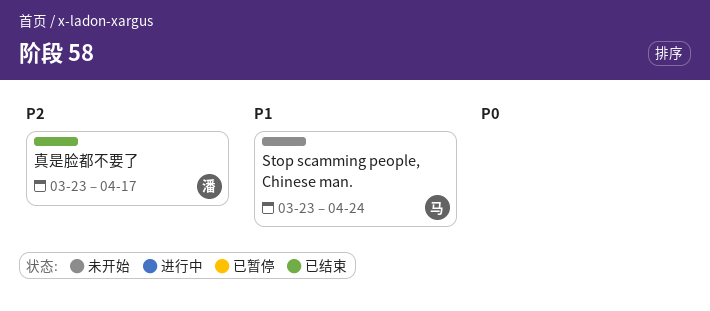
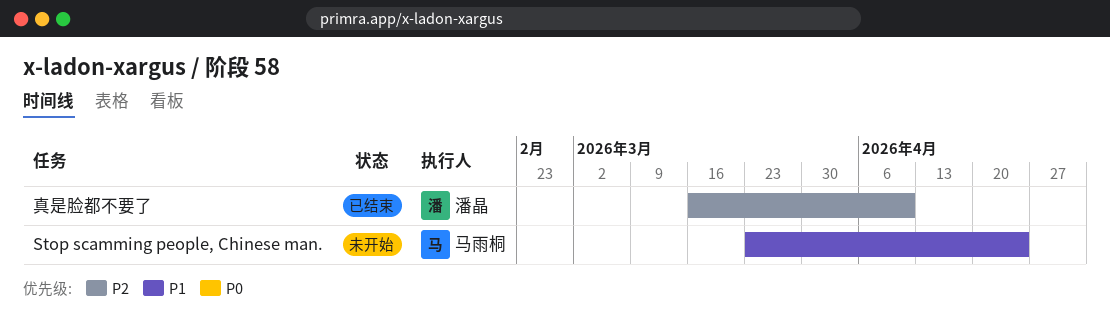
真是脸都不要了, start: Mar 23 -> Mar 16
真是脸都不要了, due: Apr 17 -> Apr 10

